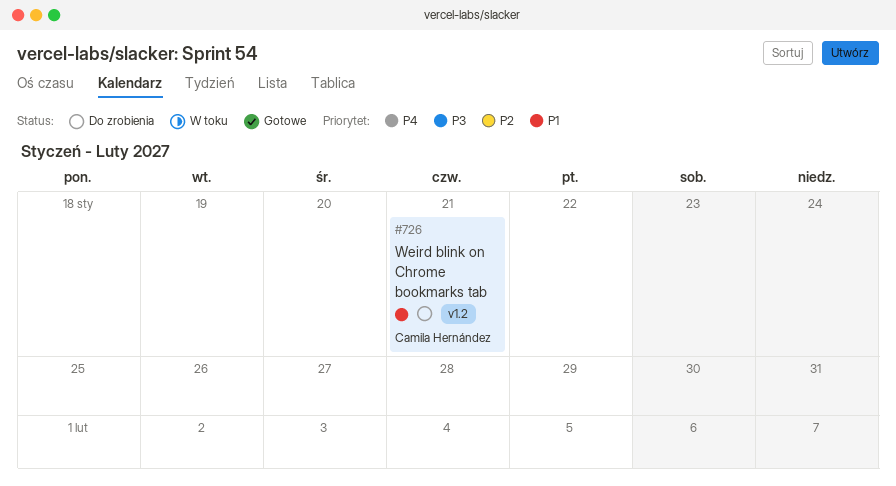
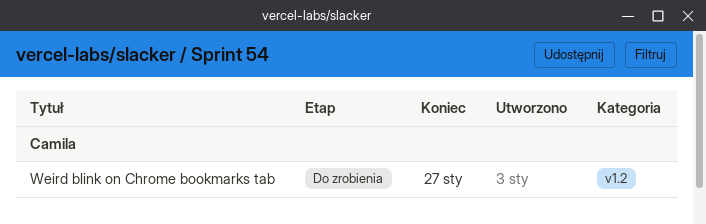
Weird blink on Chrome bookmarks tab, due: Jan 21 -> Jan 27

